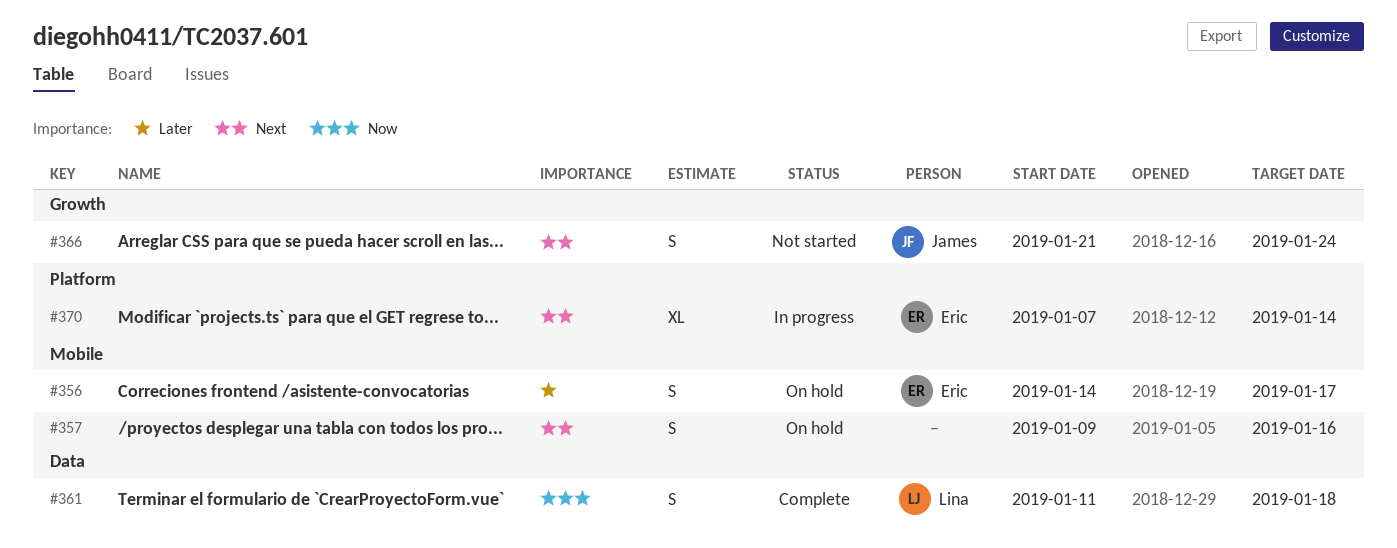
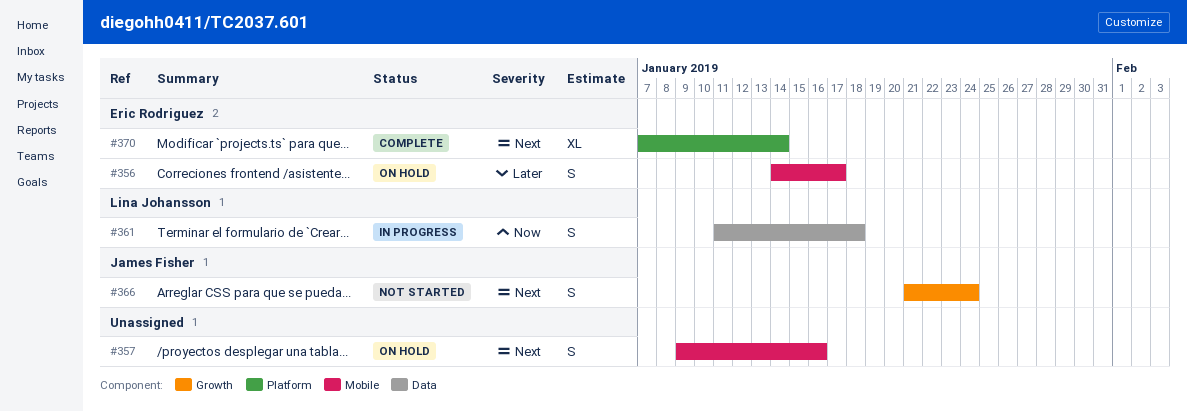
#361, status: Complete -> In progress
#370, status: In progress -> Complete

